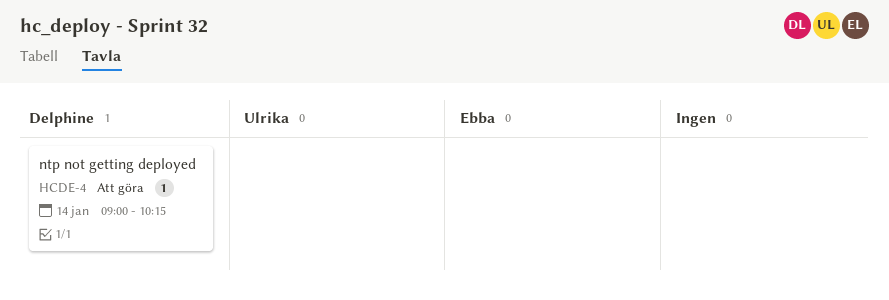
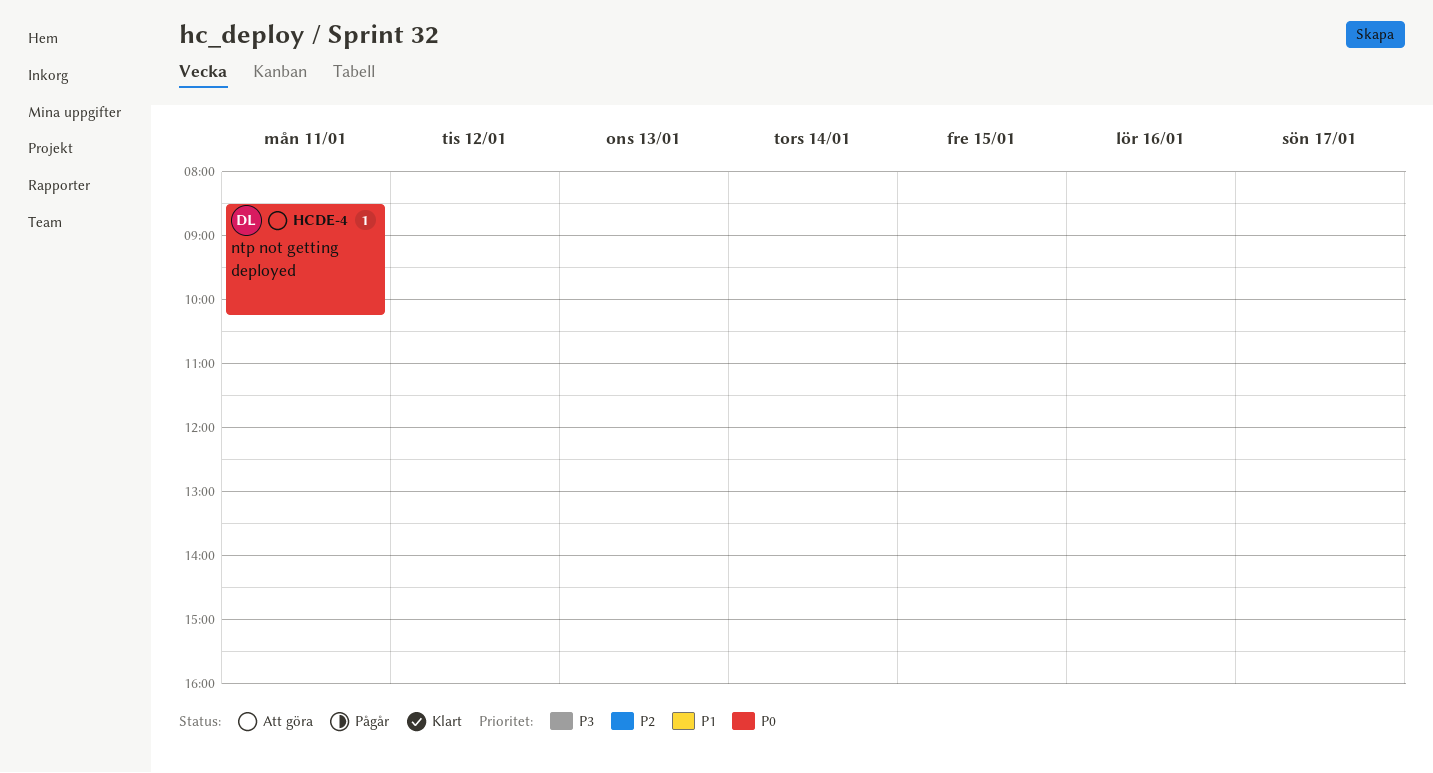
HCDE-4, day: Jan 14 -> Jan 11
HCDE-4, begins: 09:00 -> 08:30

